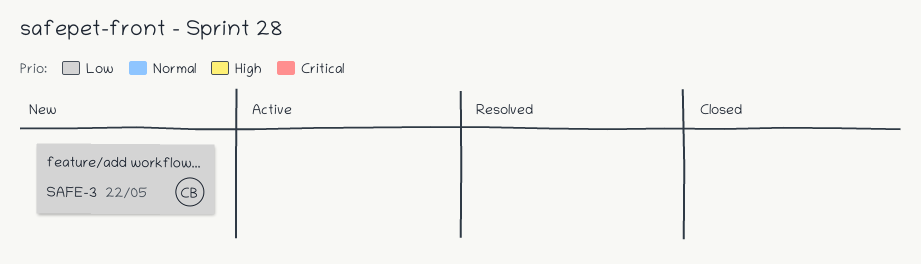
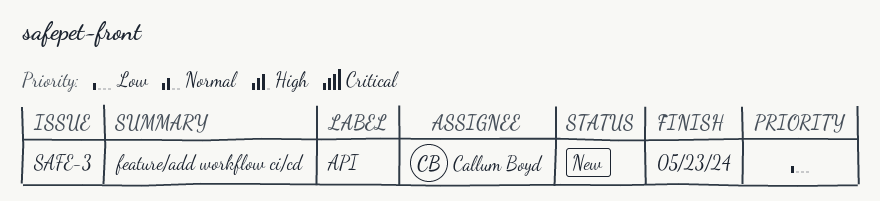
SAFE-3, due: May 22 -> May 23

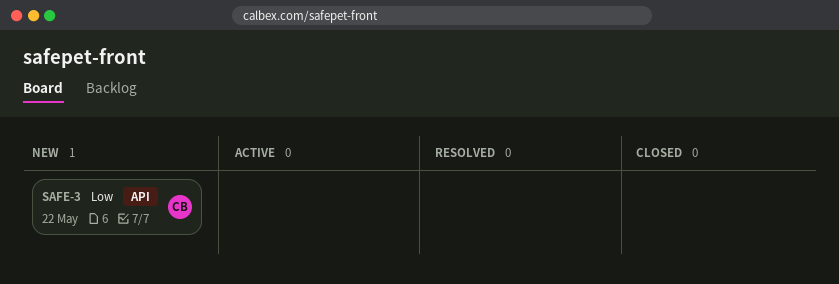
SAFE-3, due: May 23 -> May 22

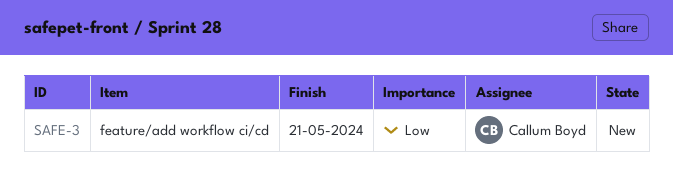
SAFE-3, due: May 22 -> May 21

